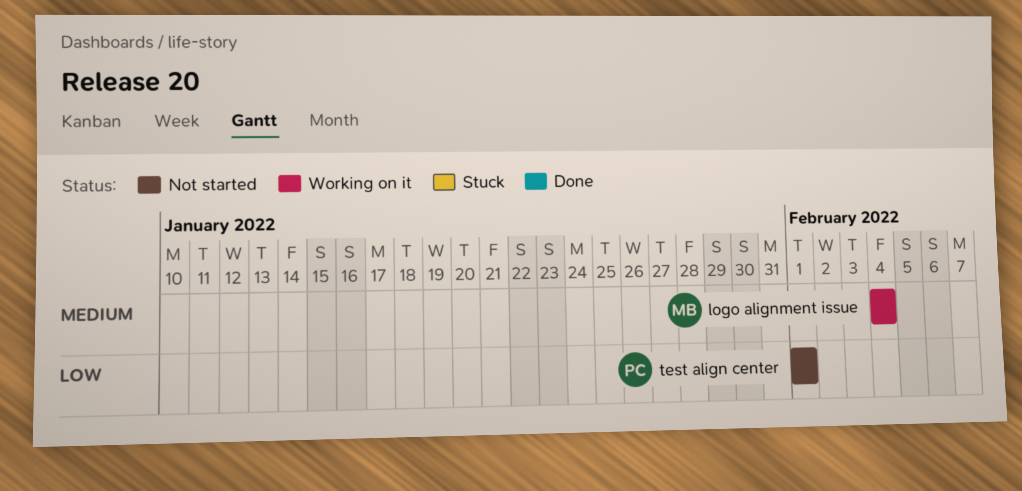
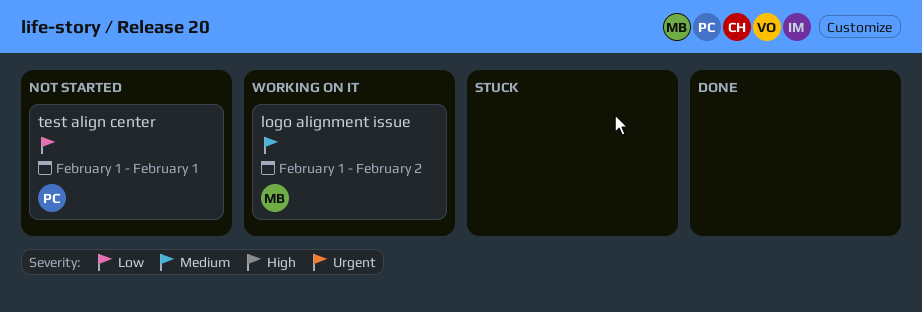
logo alignment issue, start: Feb 4 -> Feb 1
logo alignment issue, due: Feb 4 -> Feb 2

